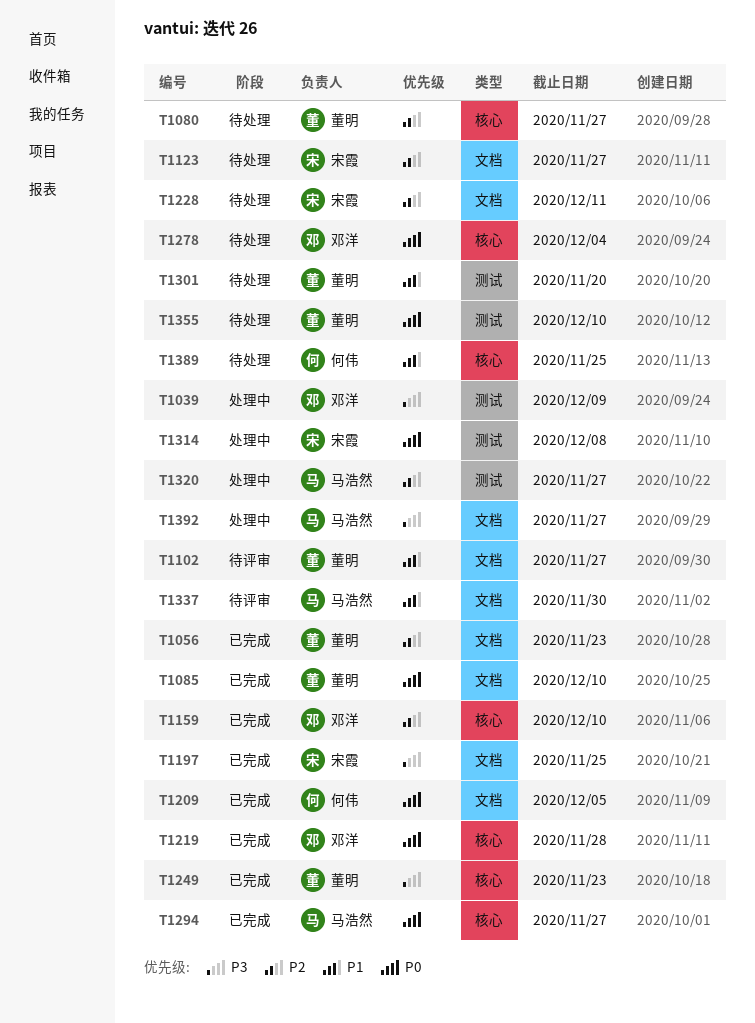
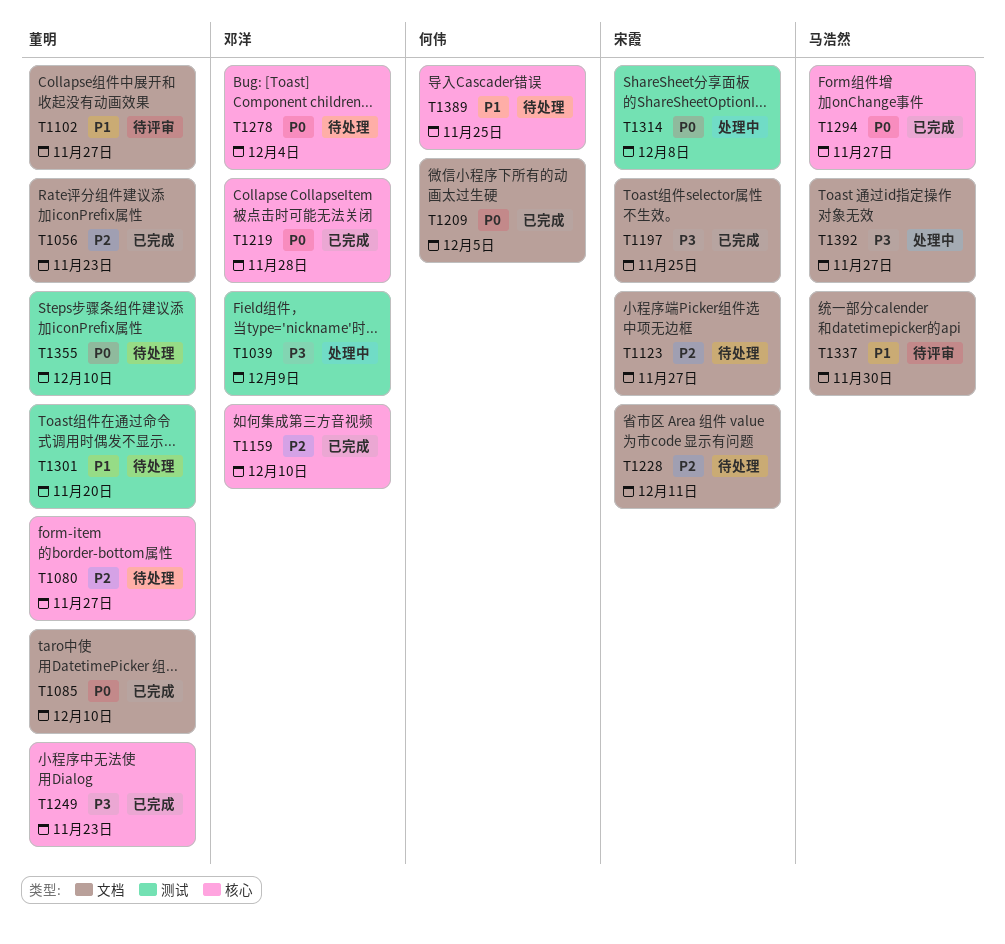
T1320: present -> none

